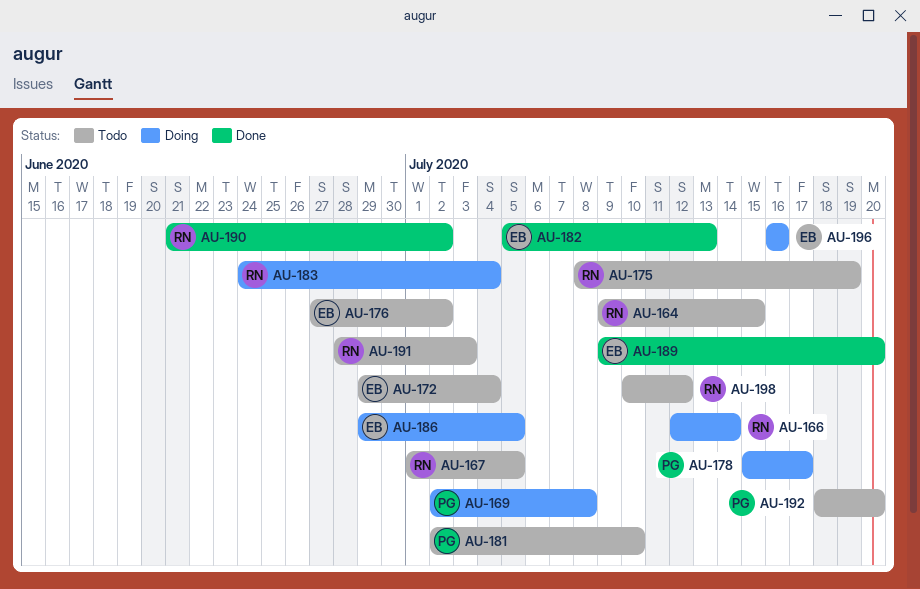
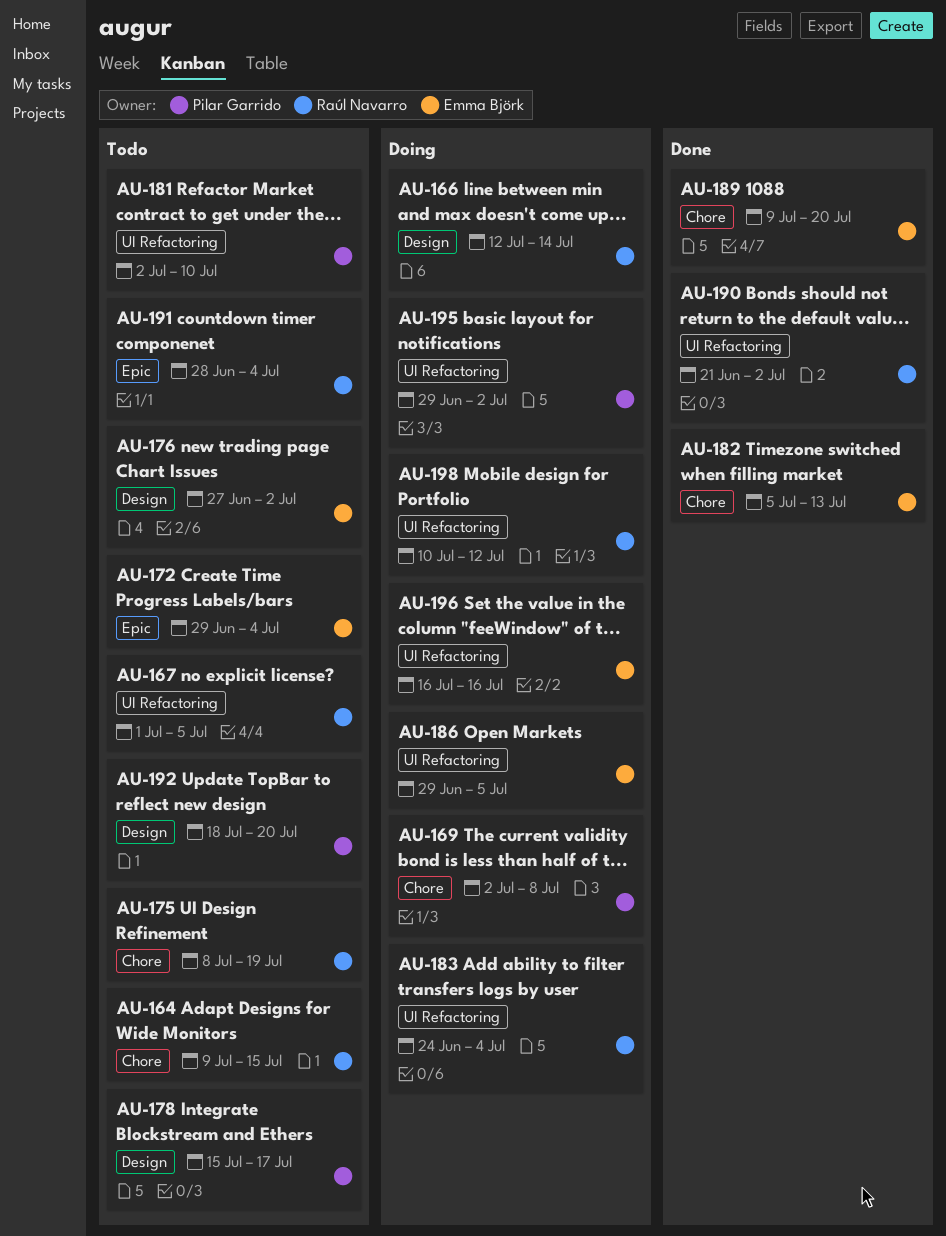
AU-178, status: Doing -> Todo
AU-191, due: Jul 3 -> Jul 4
AU-195: none -> present
AU-198, status: Todo -> Doing

